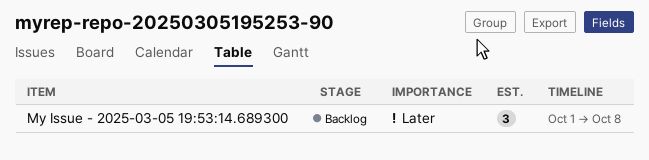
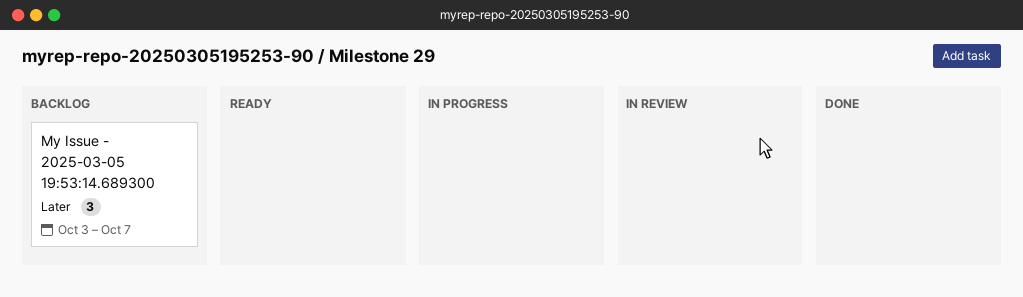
My Issue - 2025-03-05 19:53:14.689300, start: Oct 1 -> Oct 3
My Issue - 2025-03-05 19:53:14.689300, due: Oct 8 -> Oct 7

